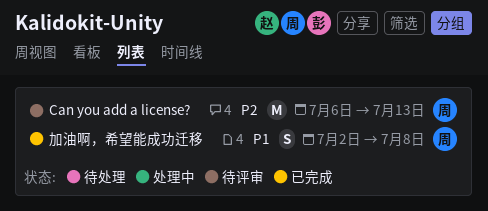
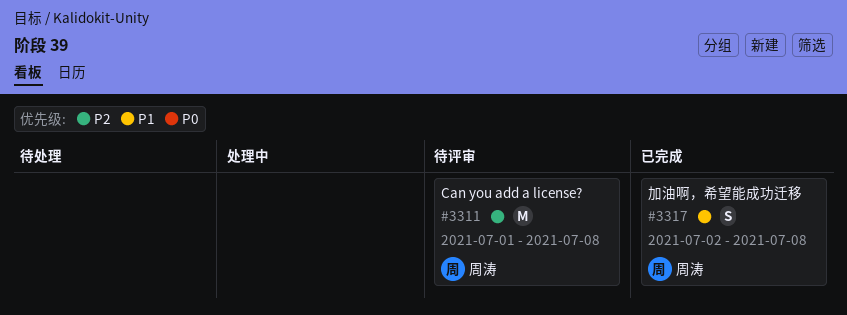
Can you add a license?, start: Jul 6 -> Jul 1
Can you add a license?, due: Jul 13 -> Jul 8

